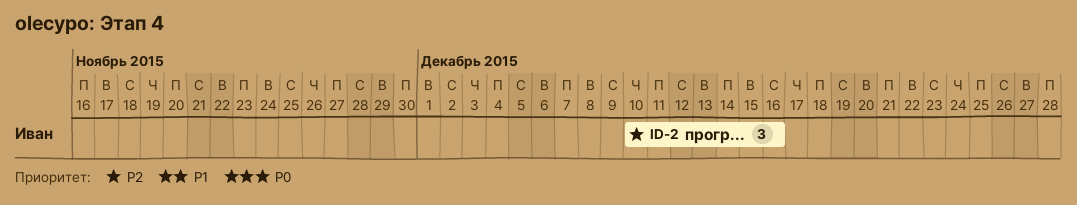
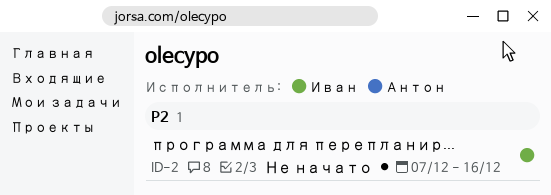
ID-2, estimate: 3 -> 1
ID-2, start: Dec 10 -> Dec 7

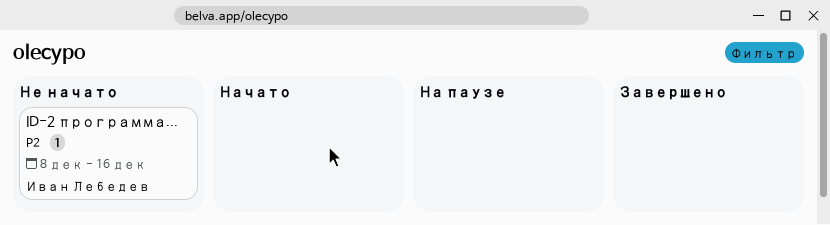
ID-2, start: Dec 7 -> Dec 8

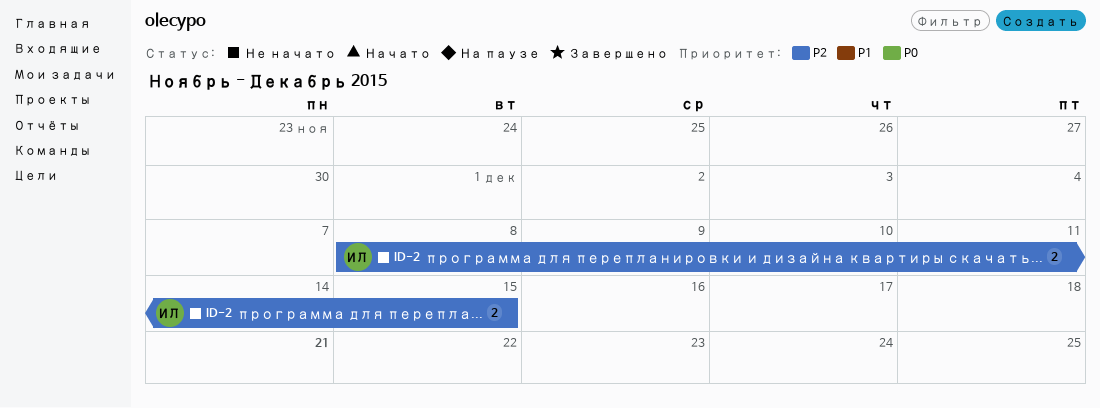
ID-2, estimate: 1 -> 2
ID-2, due: Dec 16 -> Dec 15

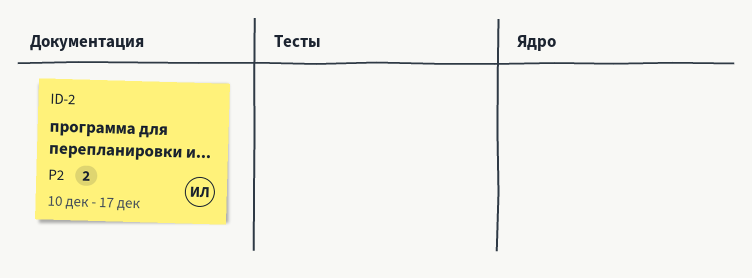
ID-2, start: Dec 8 -> Dec 10
ID-2, due: Dec 15 -> Dec 17

